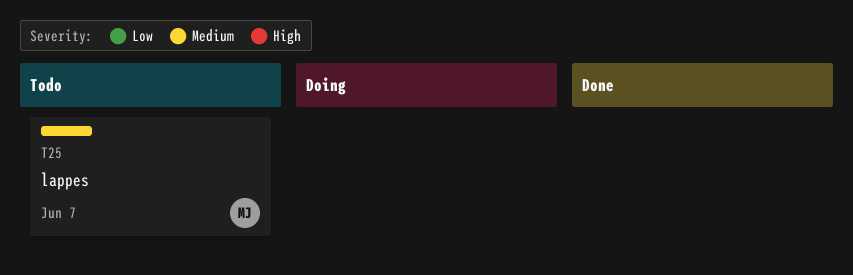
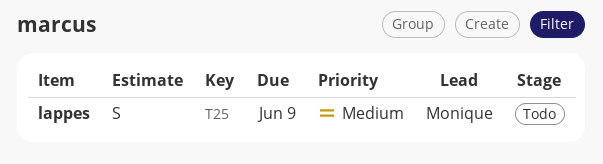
T25, due: Jun 7 -> Jun 9

